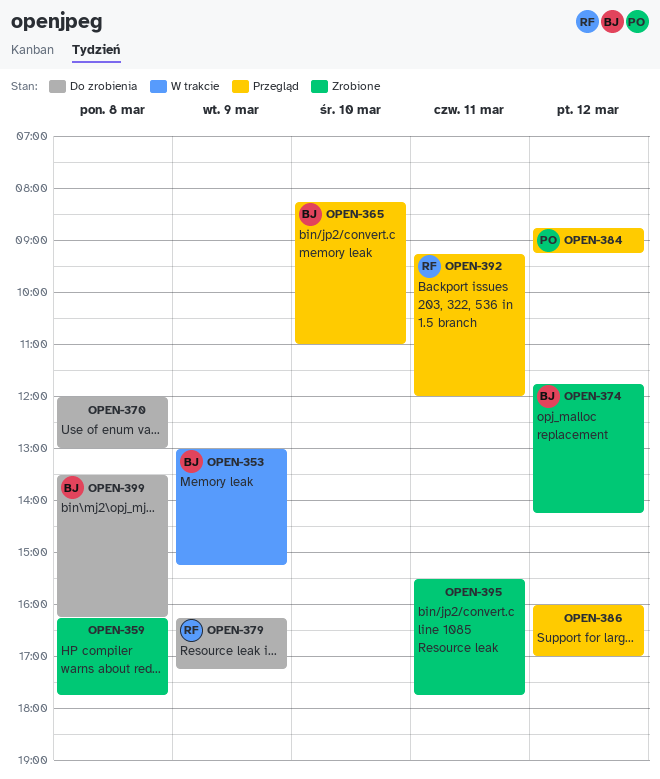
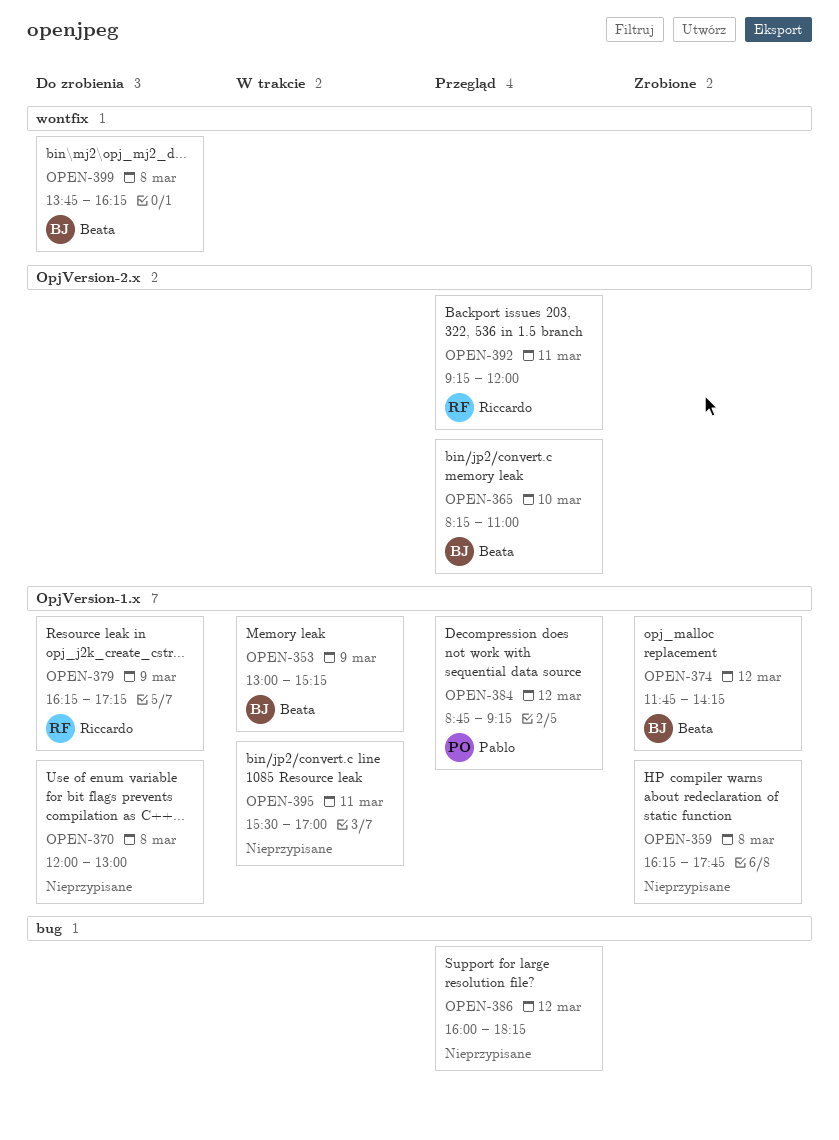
OPEN-386, ends: 17:00 -> 18:15
OPEN-395, status: Zrobione -> W trakcie
OPEN-395, ends: 17:45 -> 17:00
OPEN-399, begins: 13:30 -> 13:45

